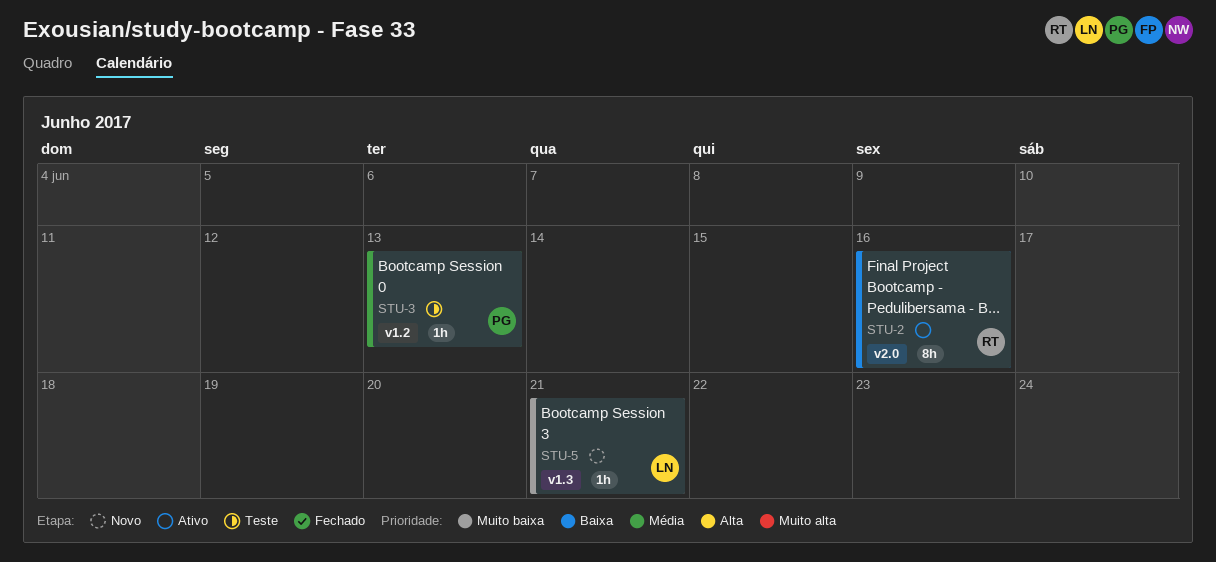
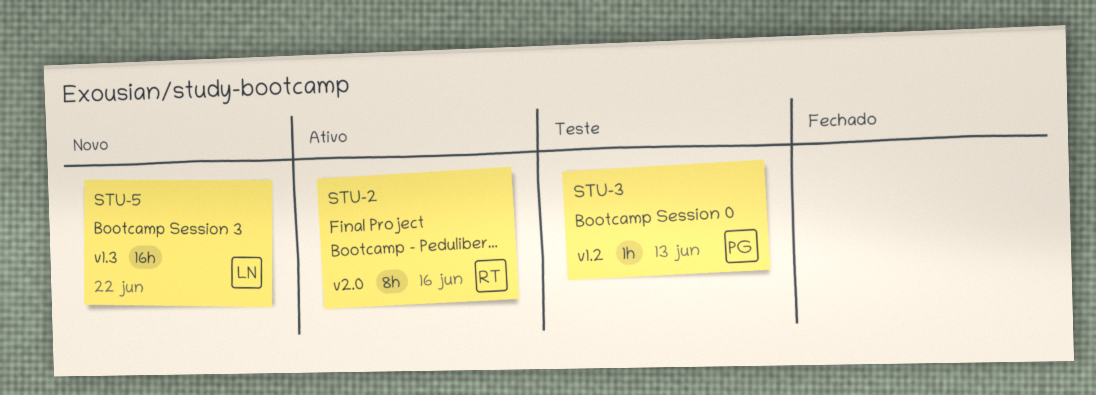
STU-5, estimate: 1h -> 16h
STU-5, due: Jun 21 -> Jun 22

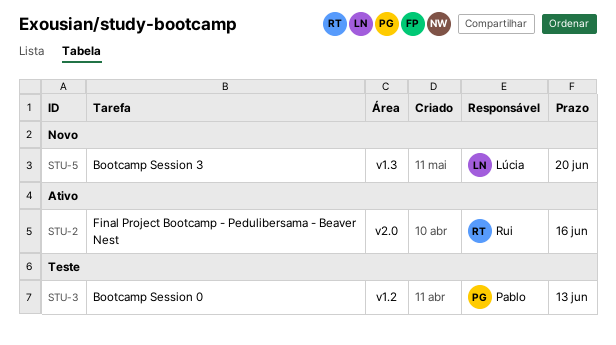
STU-5, due: Jun 22 -> Jun 20

